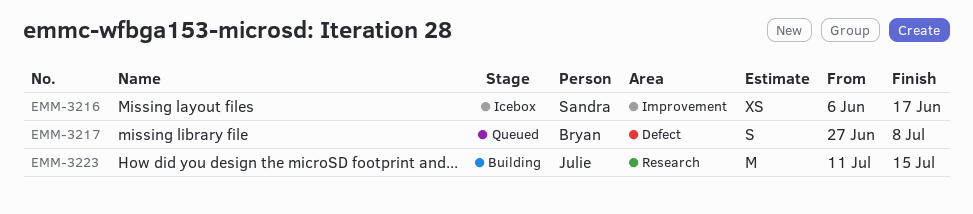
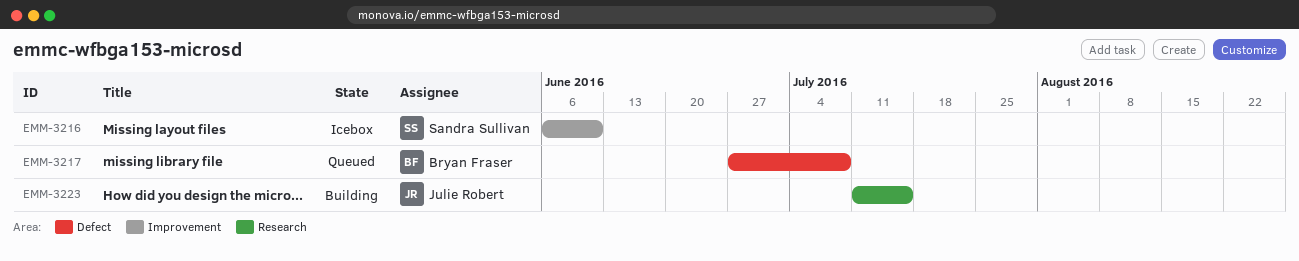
EMM-3216, due: Jun 17 -> Jun 10

